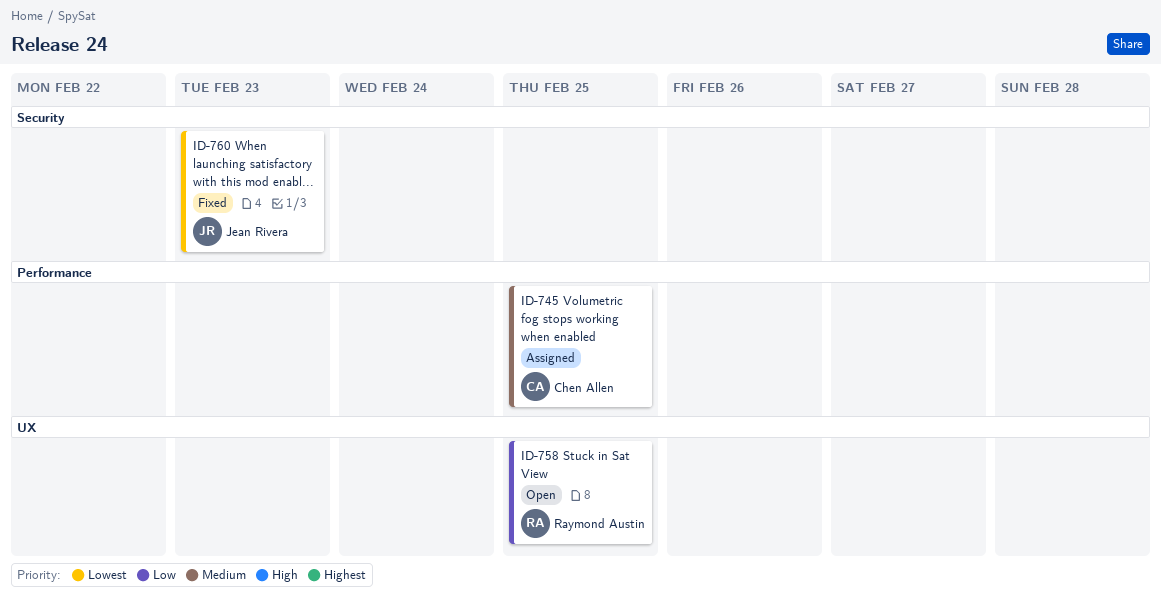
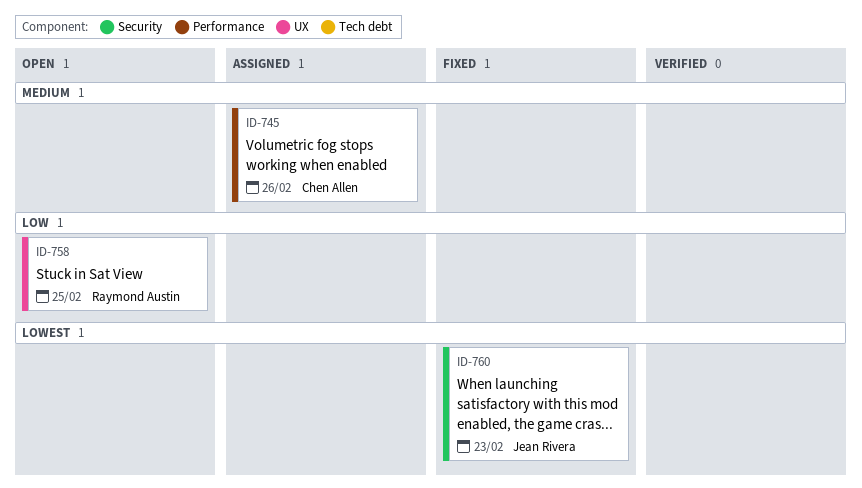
ID-745, due: Feb 25 -> Feb 26

